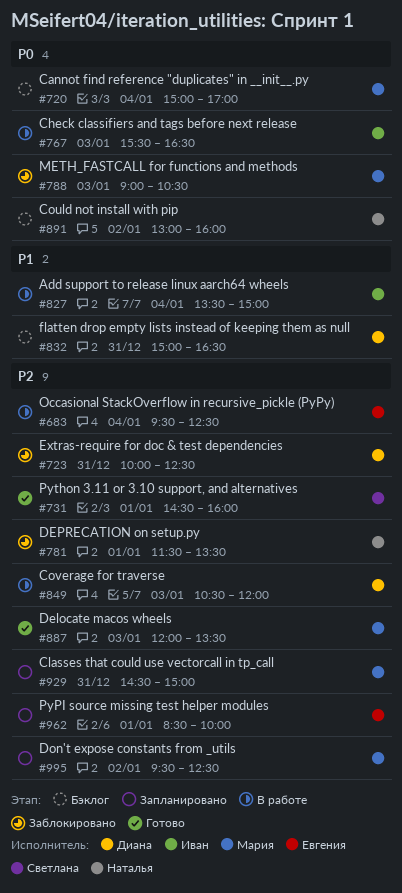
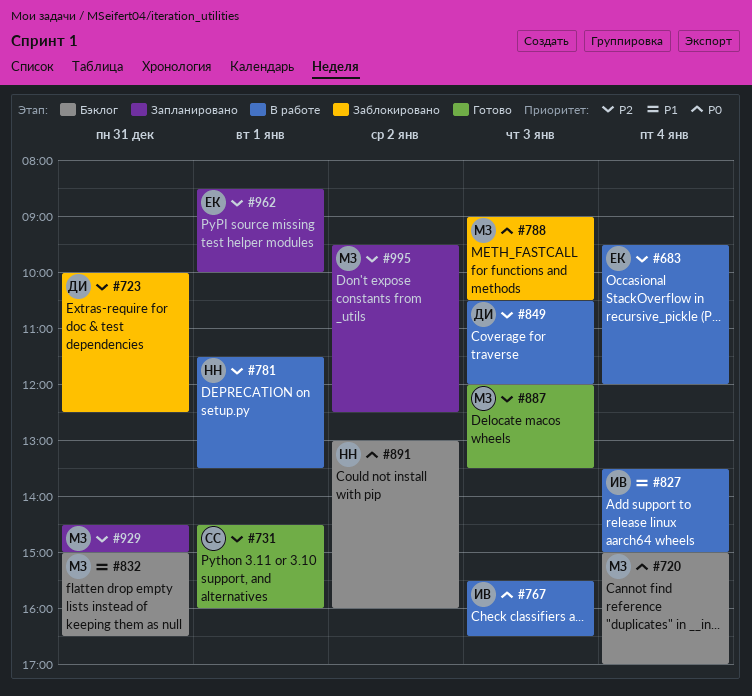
#683, ends: 12:30 -> 12:00
#781, status: Заблокировано -> В работе
#832, owner: Диана -> Мария

